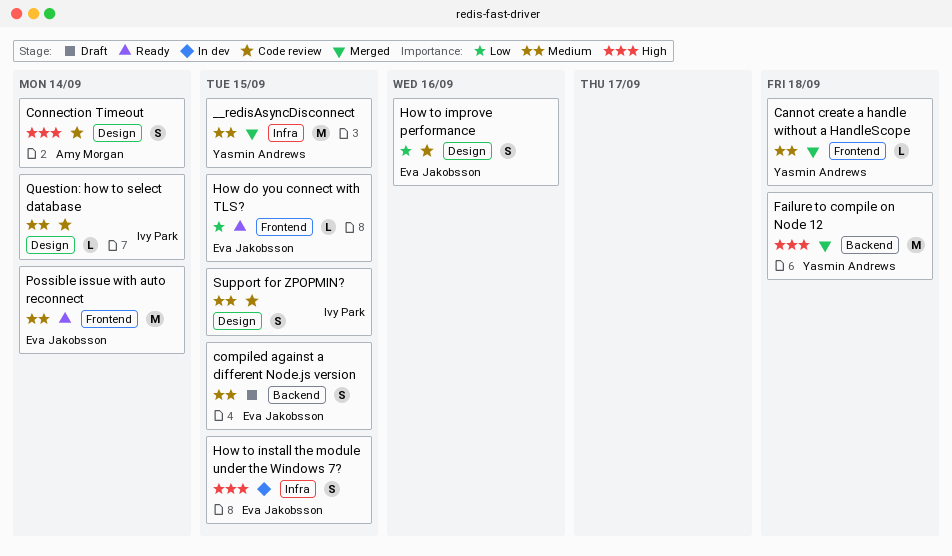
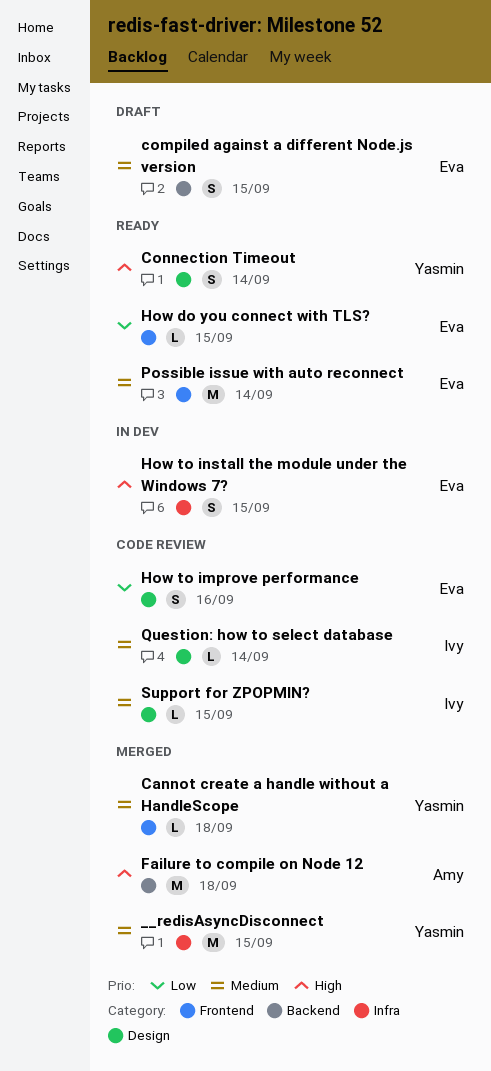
Connection Timeout, status: Code review -> Ready
Connection Timeout, owner: Amy Morgan -> Yasmin Andrews
Failure to compile on Node 12, owner: Yasmin Andrews -> Amy Morgan
Support for ZPOPMIN?, estimate: S -> L

